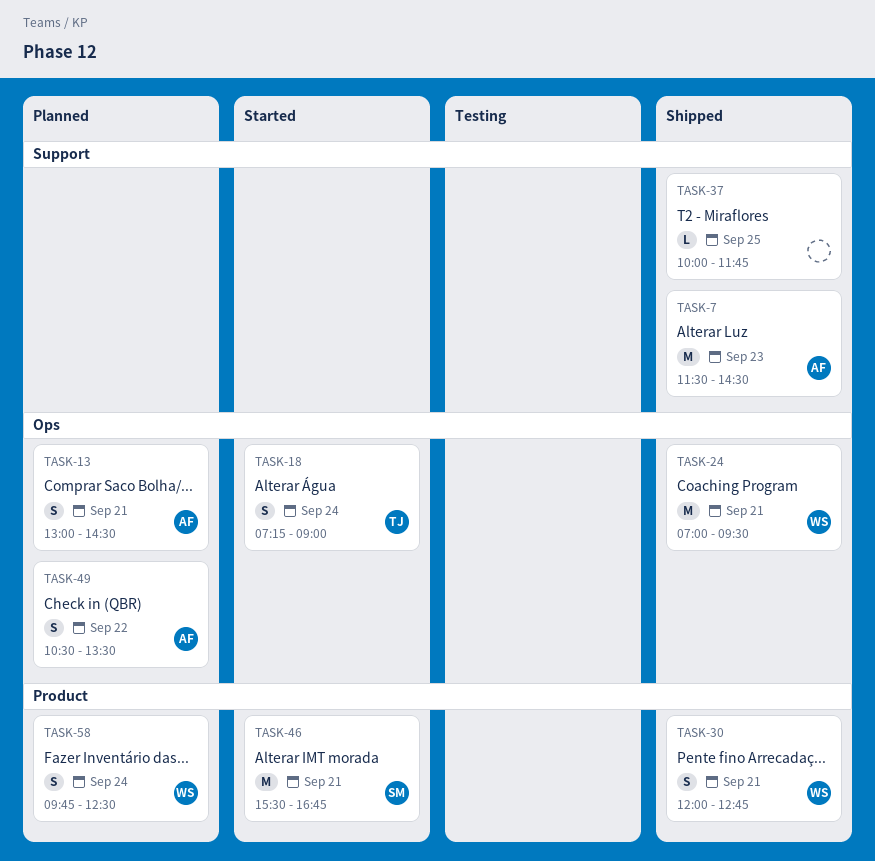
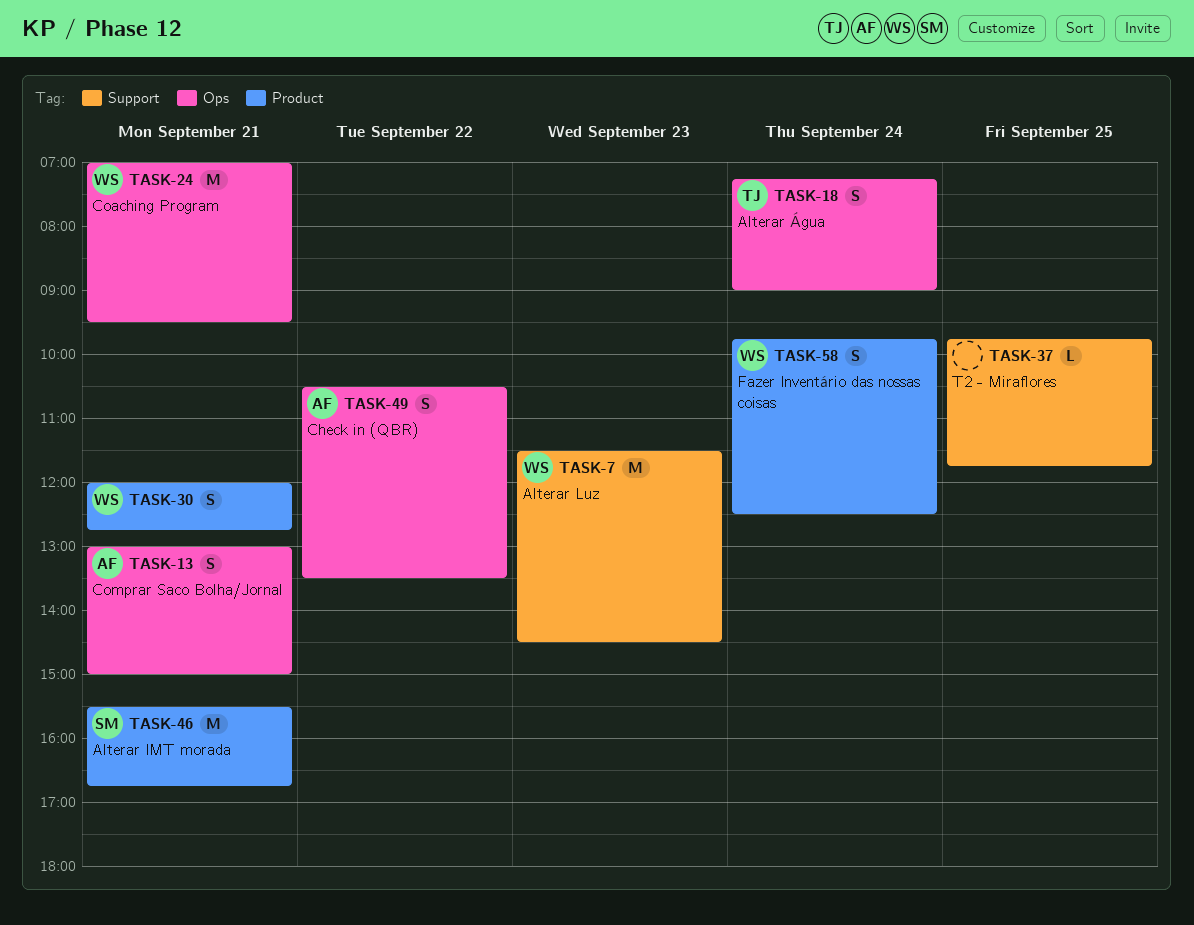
TASK-7, owner: AF -> WS
TASK-13, ends: 14:30 -> 15:00
TASK-37, begins: 10:00 -> 09:45

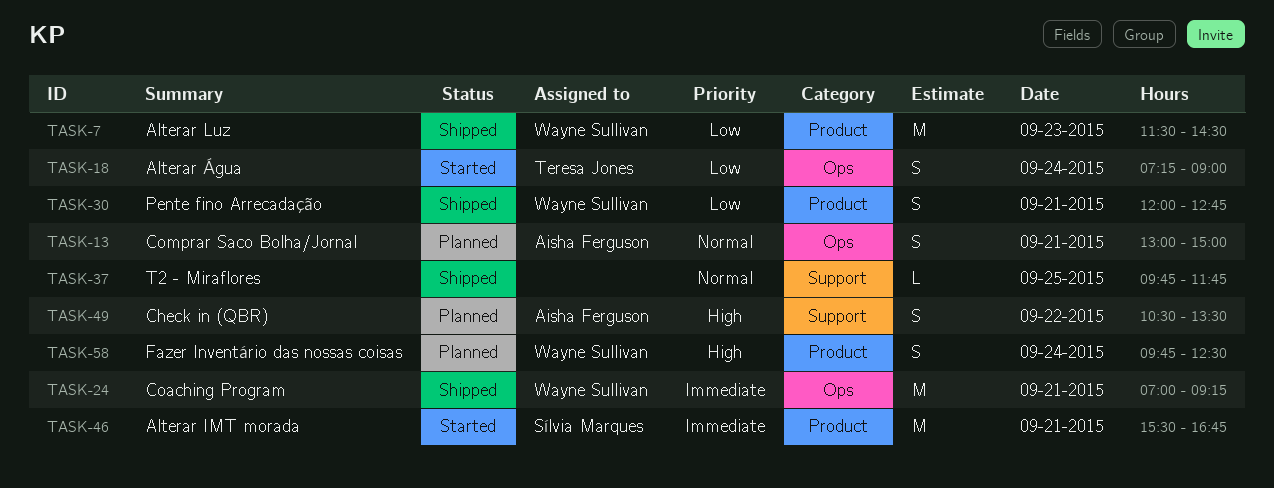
TASK-7, label: Support -> Product
TASK-24, ends: 09:30 -> 09:15
TASK-49, label: Ops -> Support

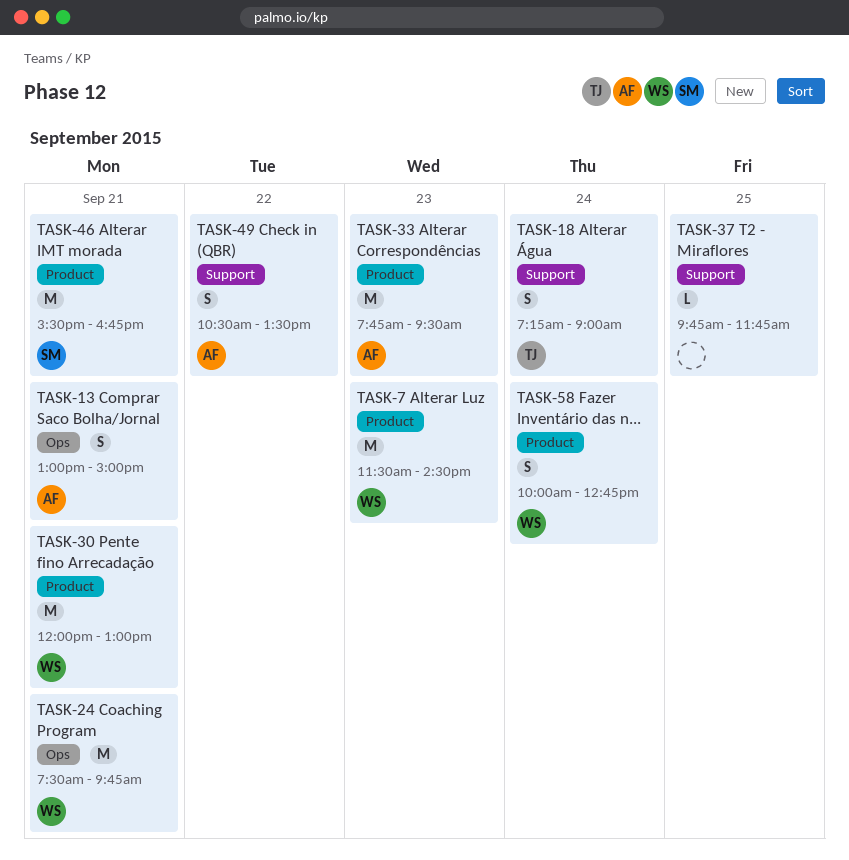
TASK-18, label: Ops -> Support
TASK-24, begins: 07:00 -> 07:30
TASK-24, ends: 09:15 -> 09:45
TASK-30, estimate: S -> M
TASK-30, ends: 12:45 -> 13:00
TASK-33: none -> present
TASK-58, begins: 09:45 -> 10:00
TASK-58, ends: 12:30 -> 12:45

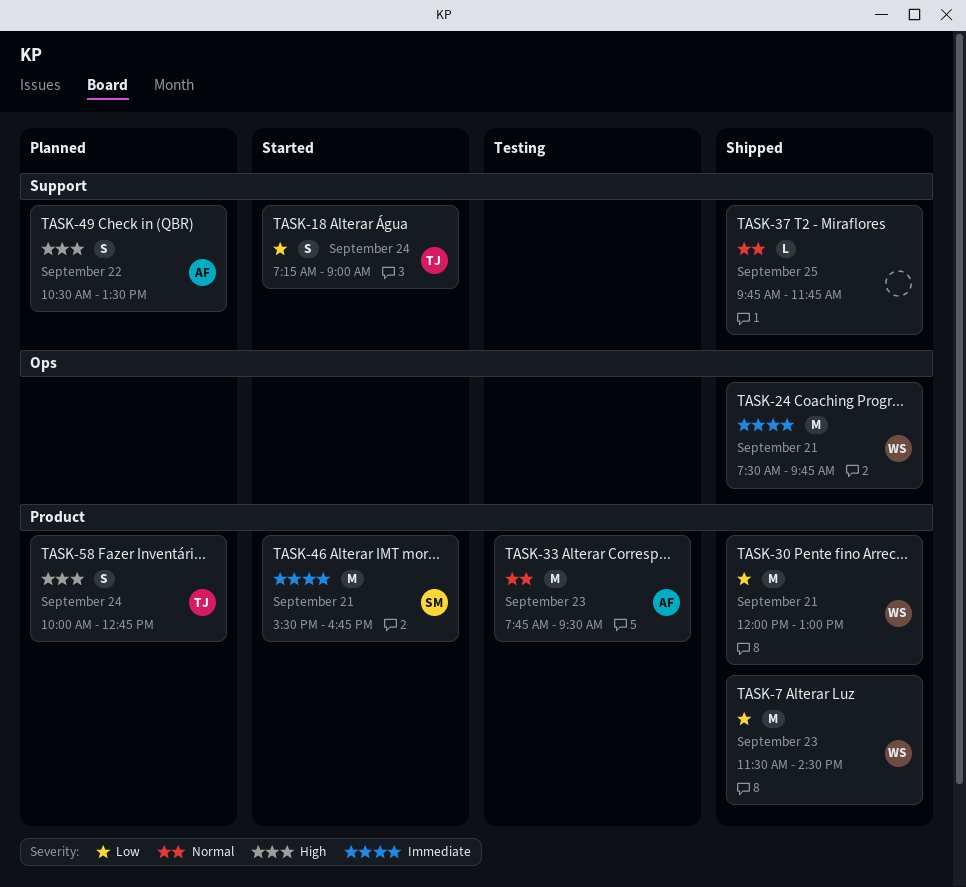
TASK-13: present -> none
TASK-58, owner: WS -> TJ

